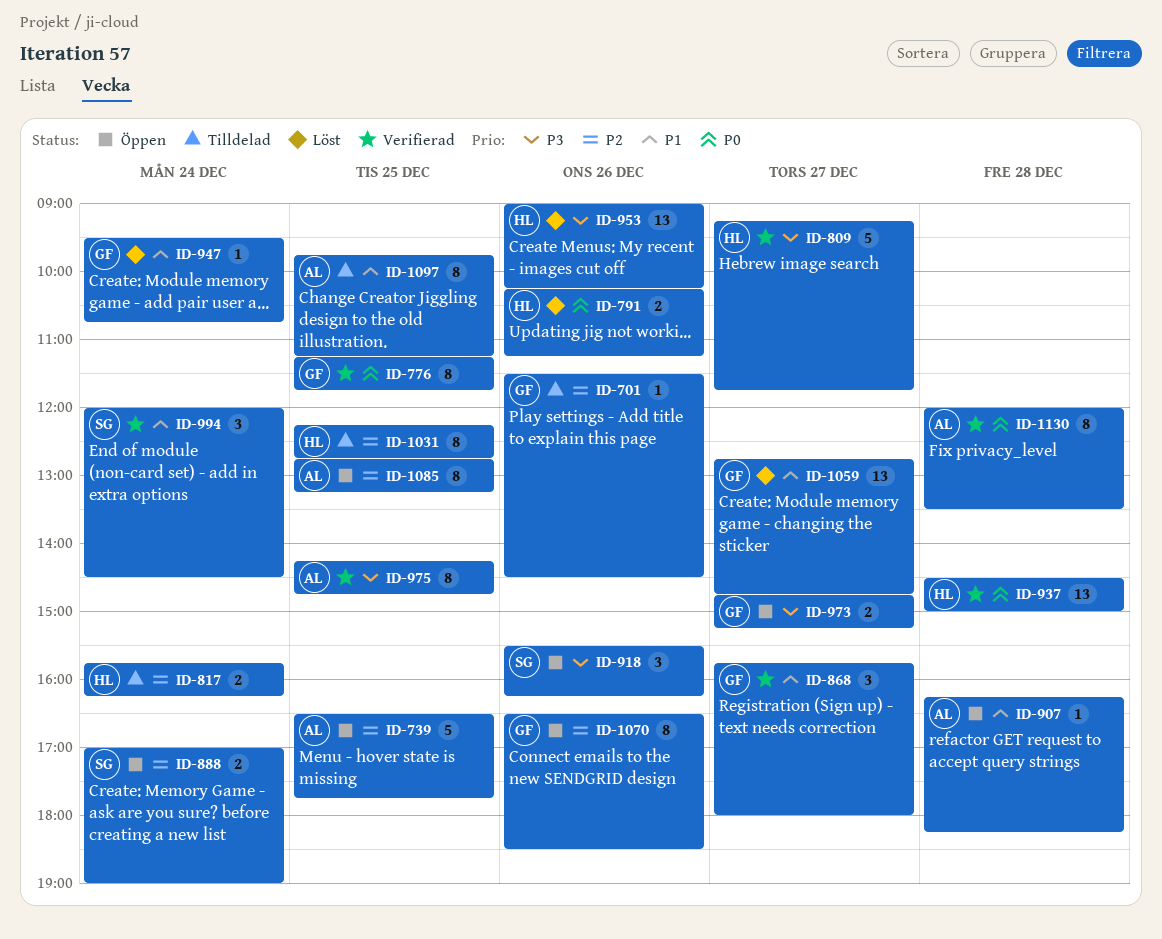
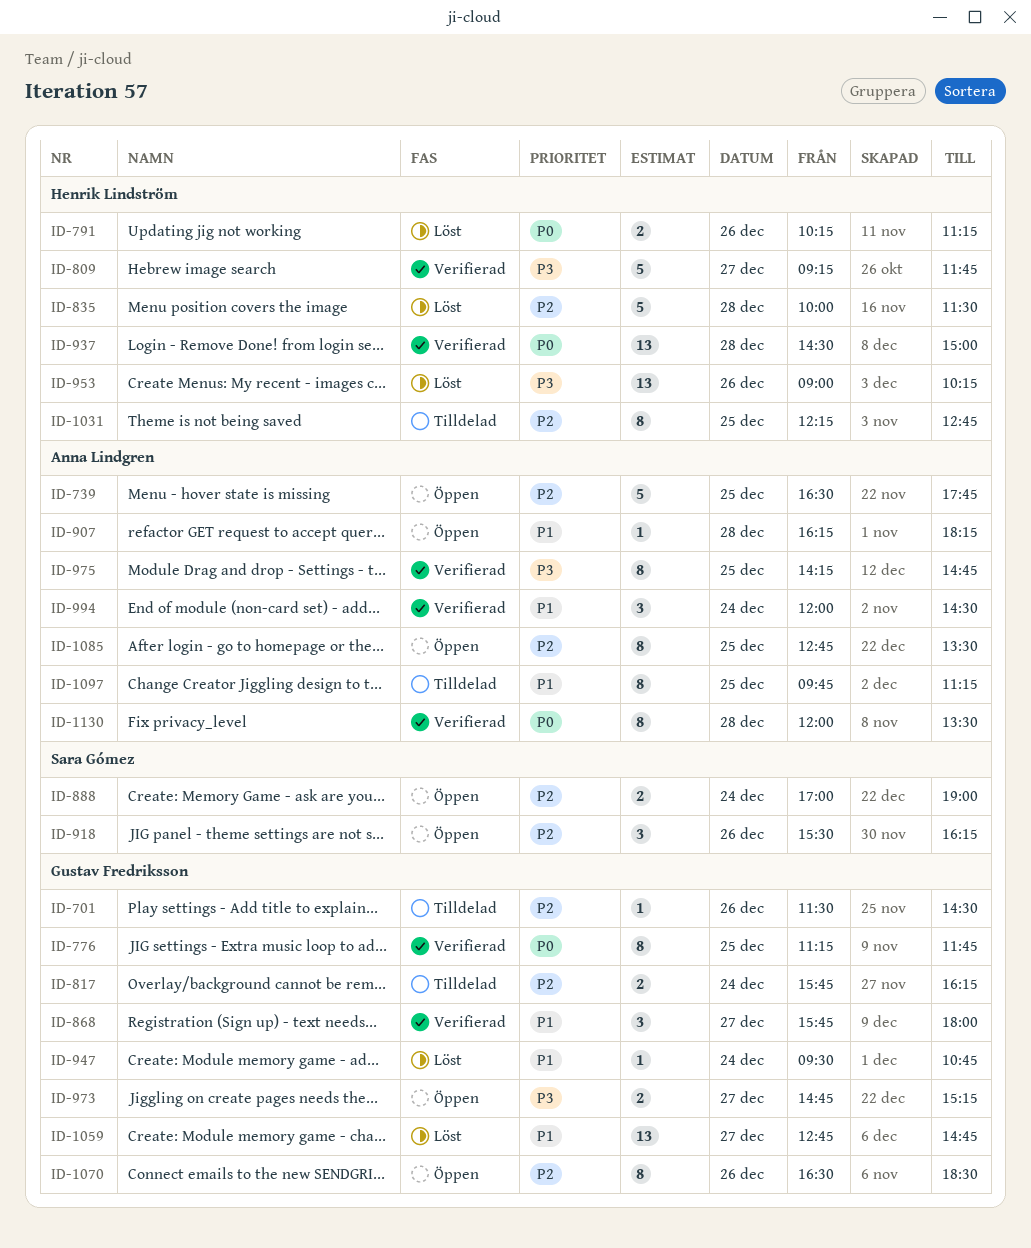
ID-817, owner: Henrik Lindström -> Gustav Fredriksson
ID-835: none -> present
ID-918, priority: P3 -> P2
ID-994, owner: Sara Gómez -> Anna Lindgren
ID-1085, ends: 13:15 -> 13:30

